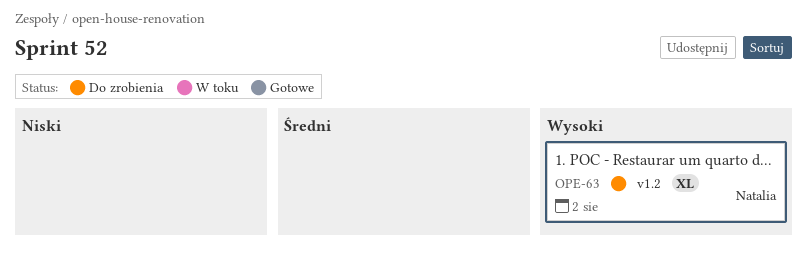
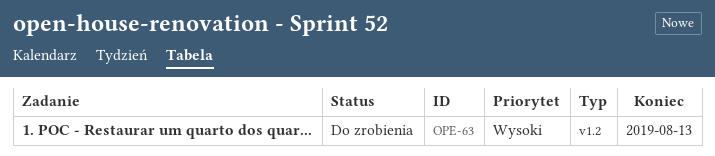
OPE-63, due: Aug 2 -> Aug 13

